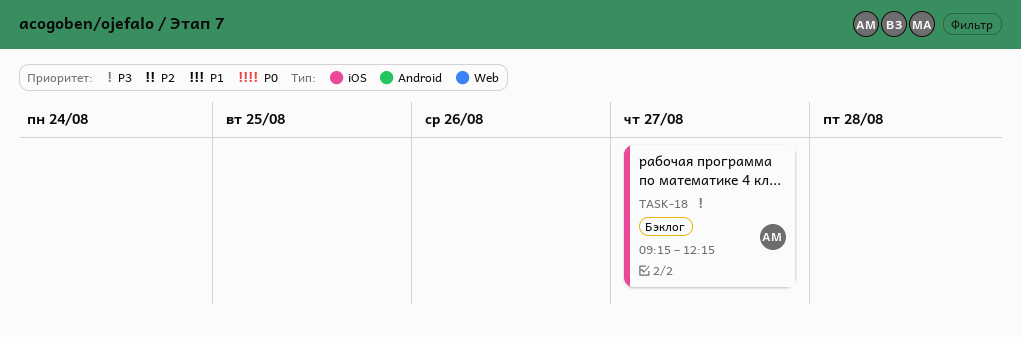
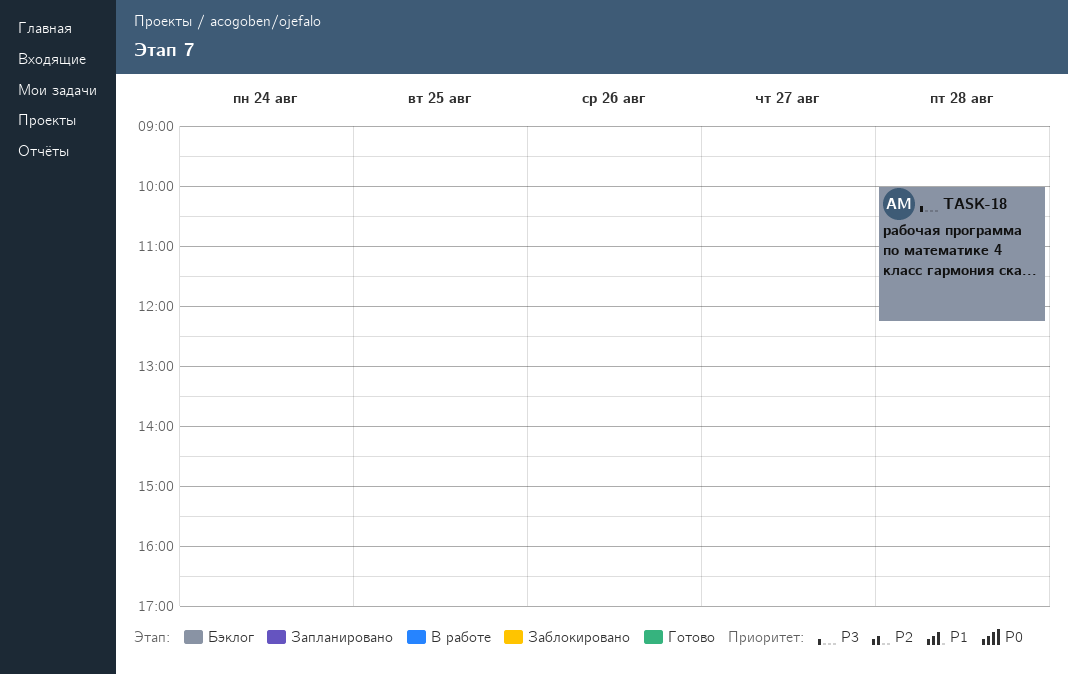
TASK-18, day: Aug 27 -> Aug 28
TASK-18, begins: 09:15 -> 10:00

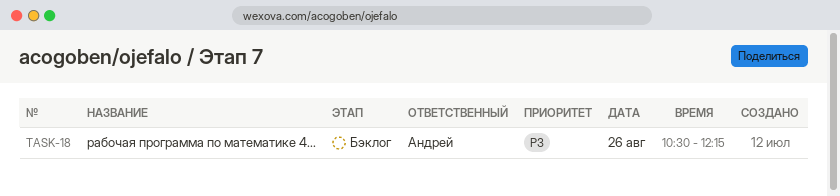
TASK-18, day: Aug 28 -> Aug 26
TASK-18, begins: 10:00 -> 10:30

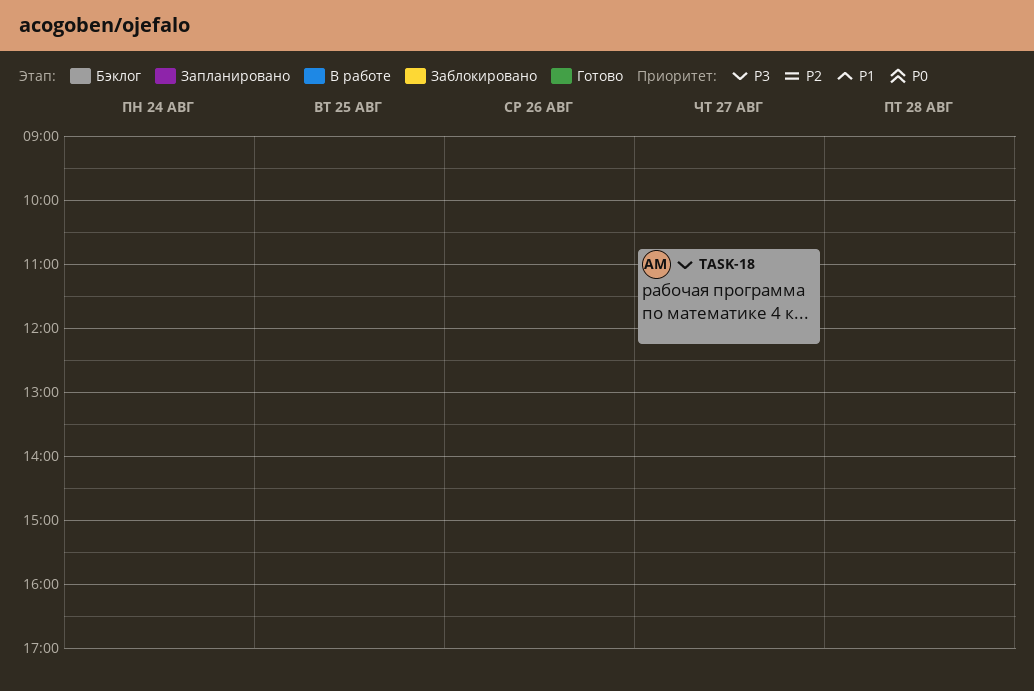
TASK-18, day: Aug 26 -> Aug 27
TASK-18, begins: 10:30 -> 10:45

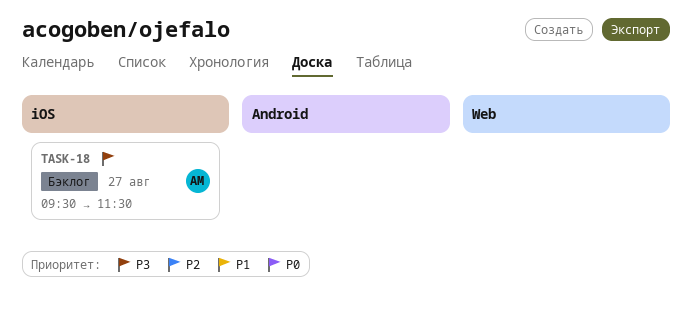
TASK-18, begins: 10:45 -> 09:30
TASK-18, ends: 12:15 -> 11:30

